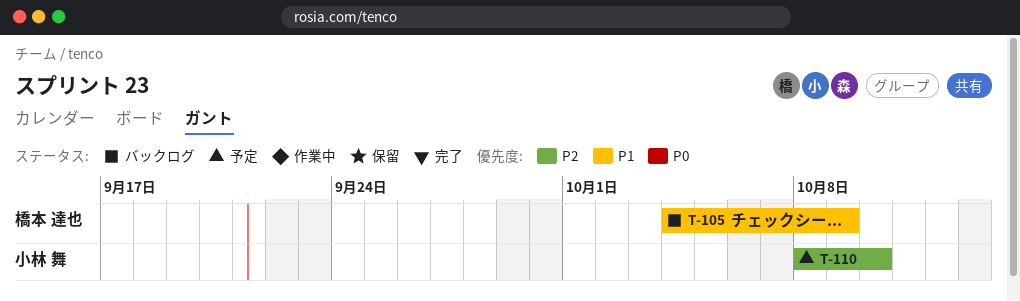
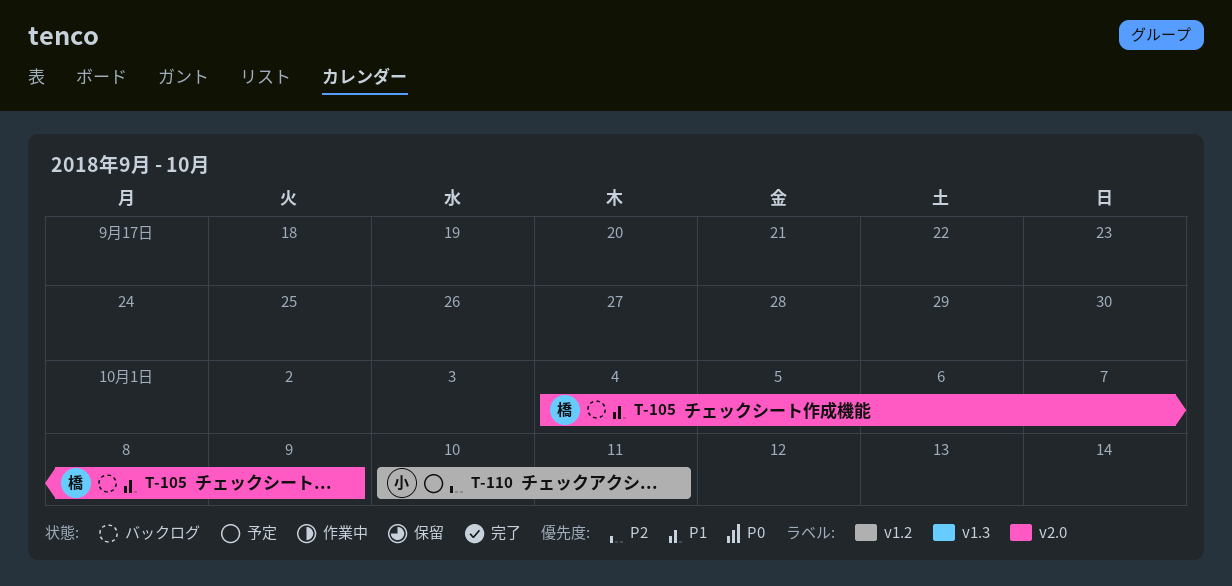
T-110, start: Oct 8 -> Oct 10
T-110, due: Oct 10 -> Oct 11

